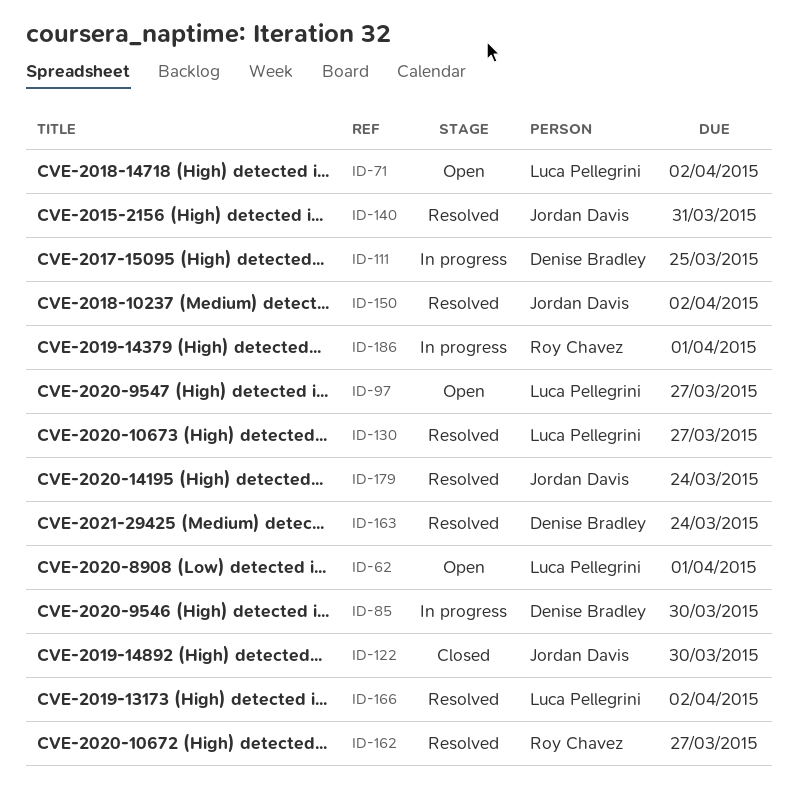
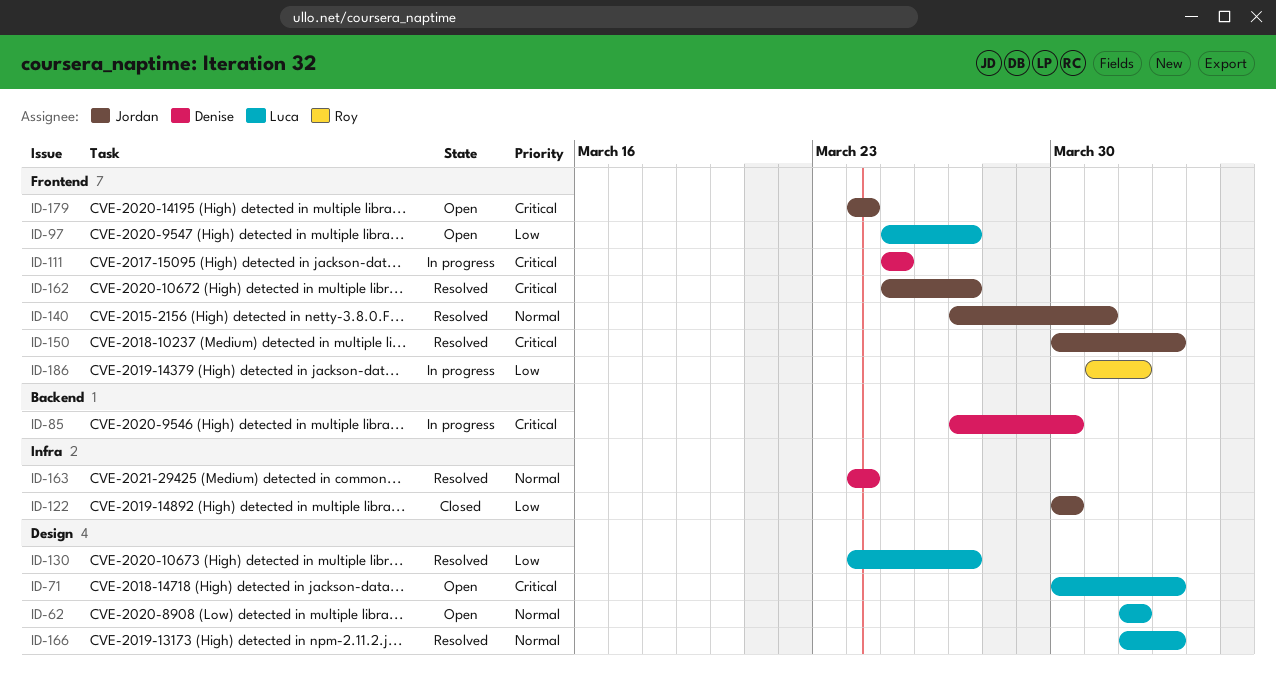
ID-162, owner: Roy Chavez -> Jordan Davis
ID-179, status: Resolved -> Open

